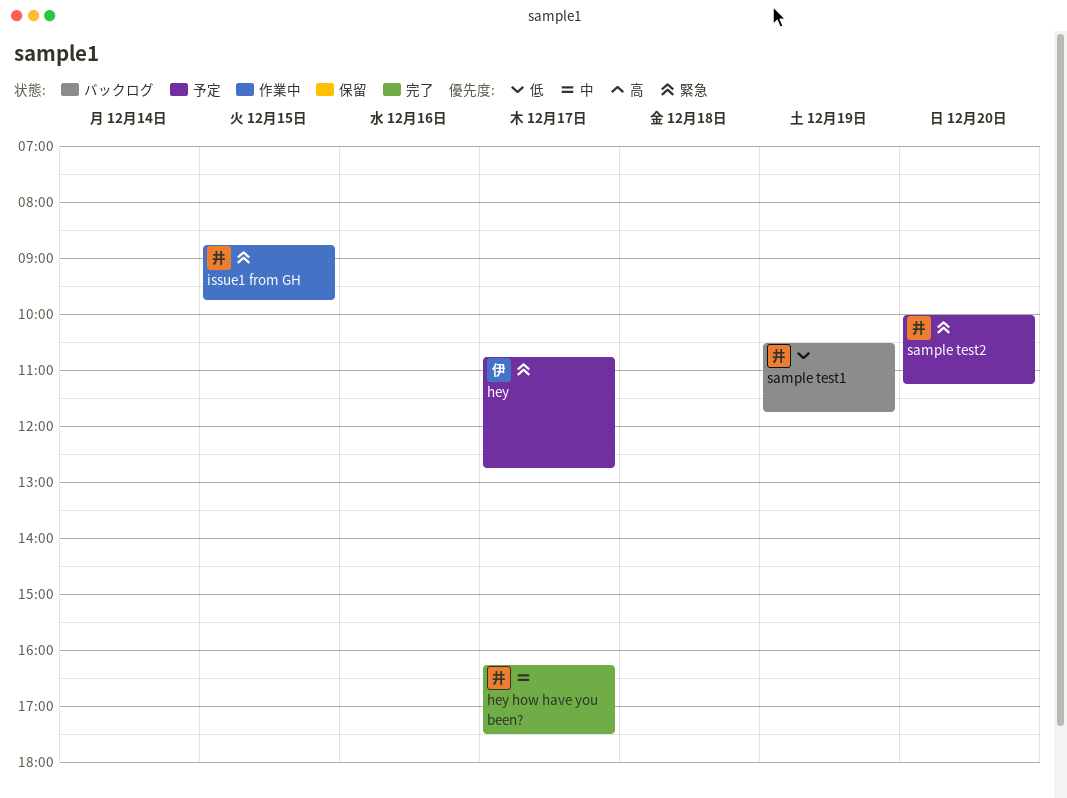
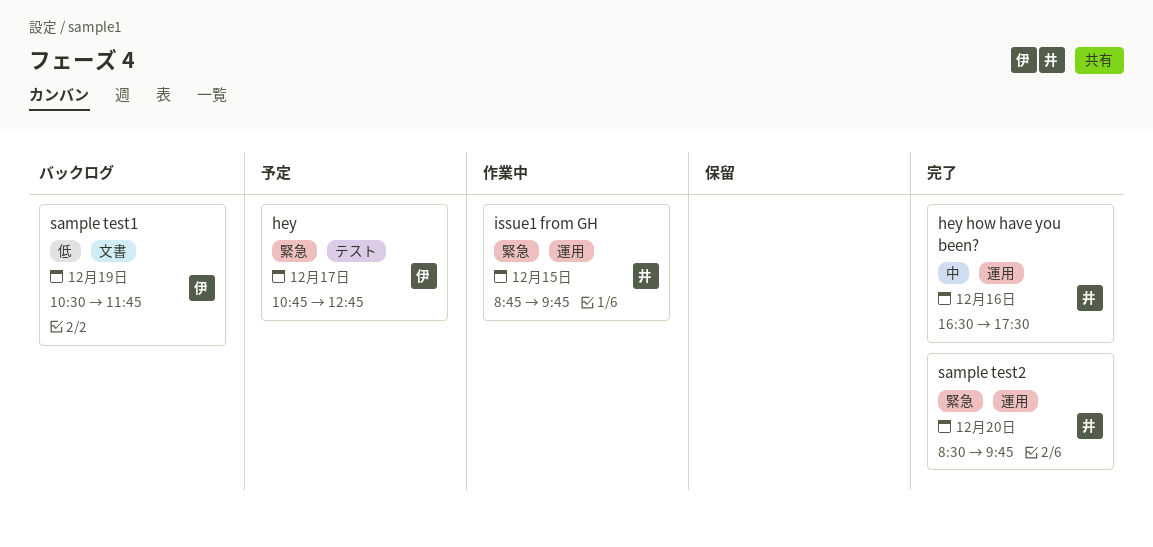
hey how have you been?, day: Dec 17 -> Dec 16
hey how have you been?, begins: 16:15 -> 16:30
sample test1, owner: 井 -> 伊
sample test2, status: 予定 -> 完了
sample test2, begins: 10:00 -> 08:30
sample test2, ends: 11:15 -> 09:45

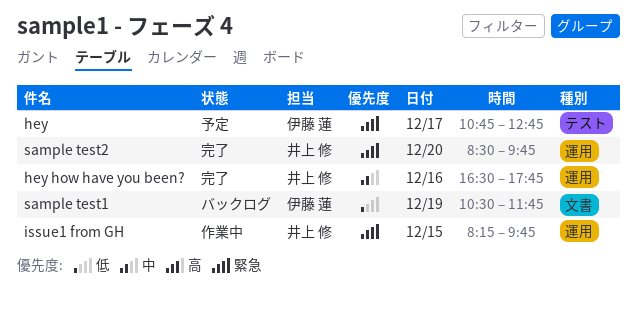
hey how have you been?, ends: 17:30 -> 17:45
issue1 from GH, begins: 08:45 -> 08:15

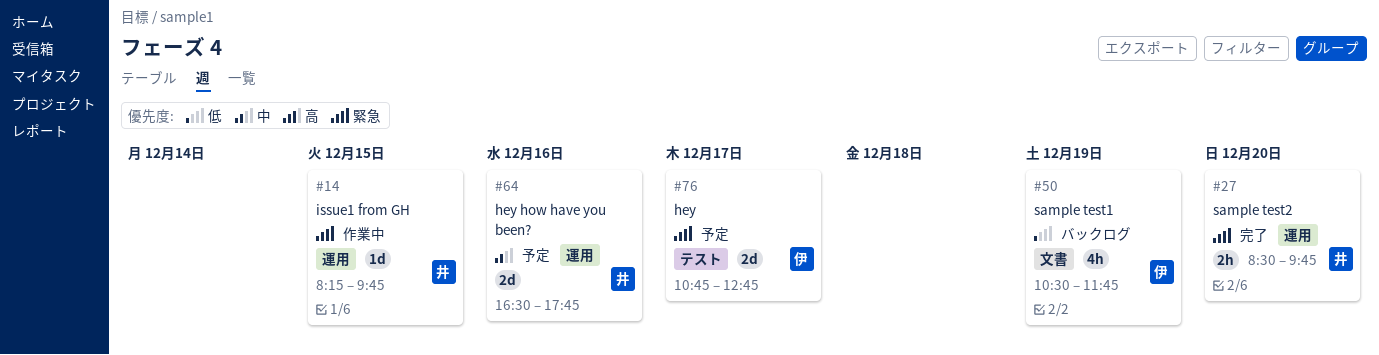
hey how have you been?, status: 完了 -> 予定

